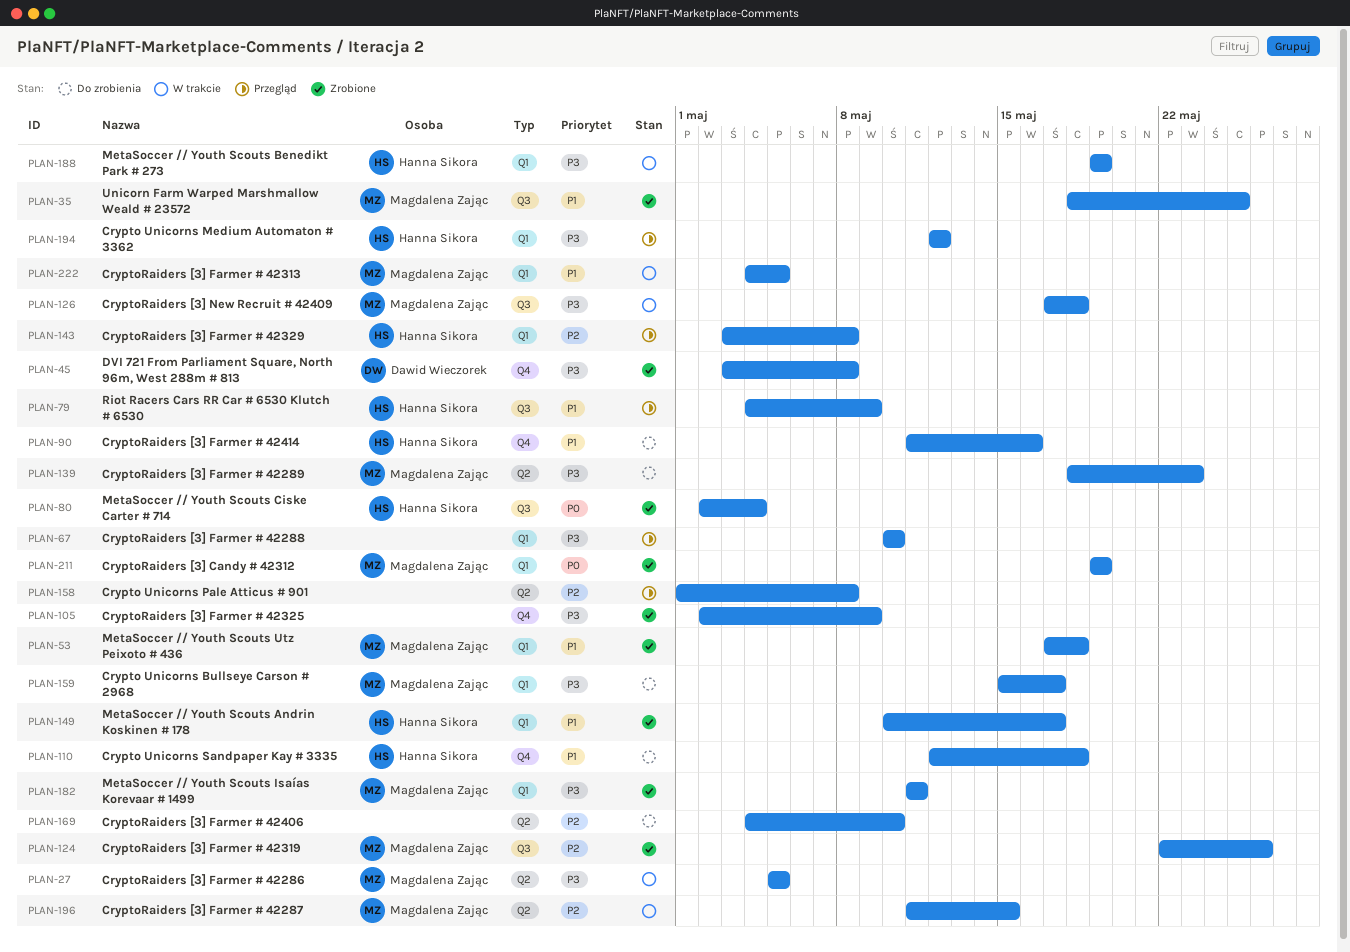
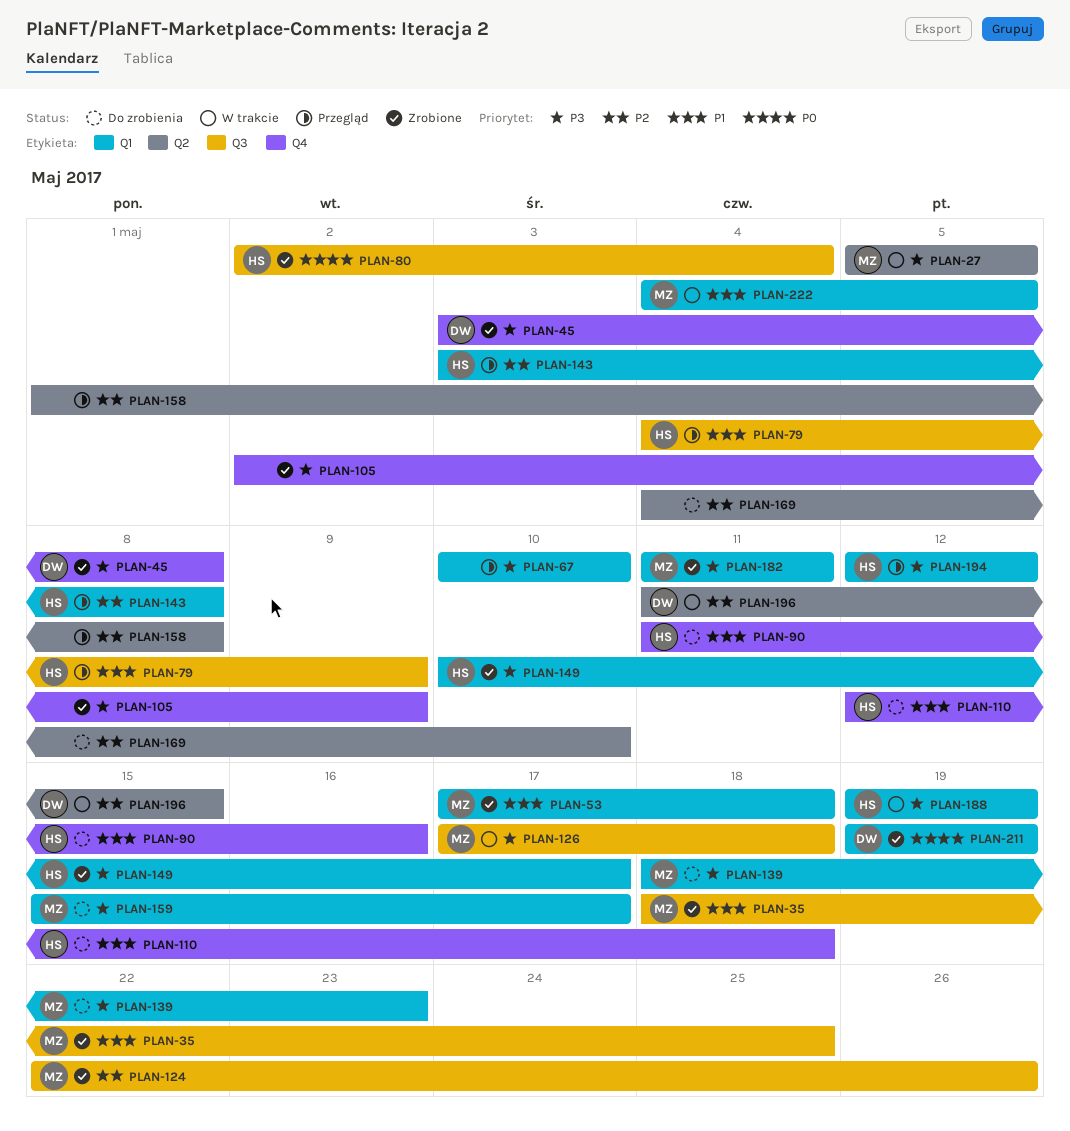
PLAN-139, label: Q2 -> Q1
PLAN-149, priority: P1 -> P3
PLAN-196, owner: Magdalena Zając -> Dawid Wieczorek
PLAN-211, owner: Magdalena Zając -> Dawid Wieczorek

